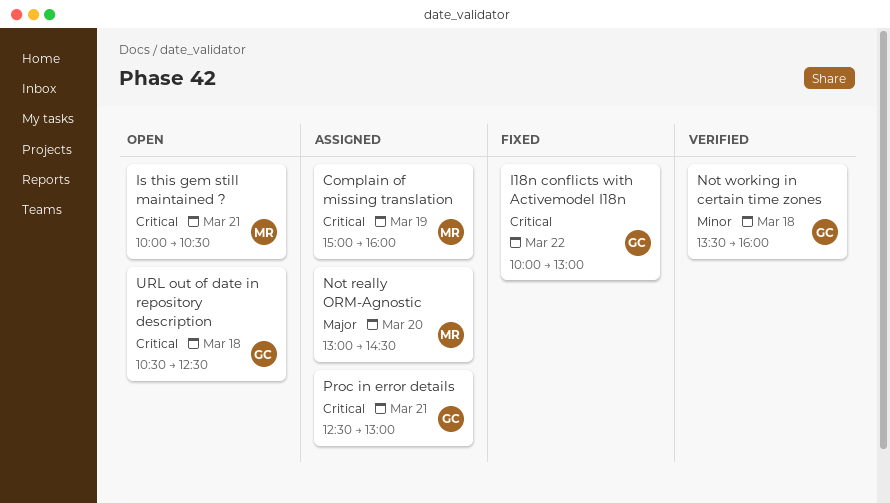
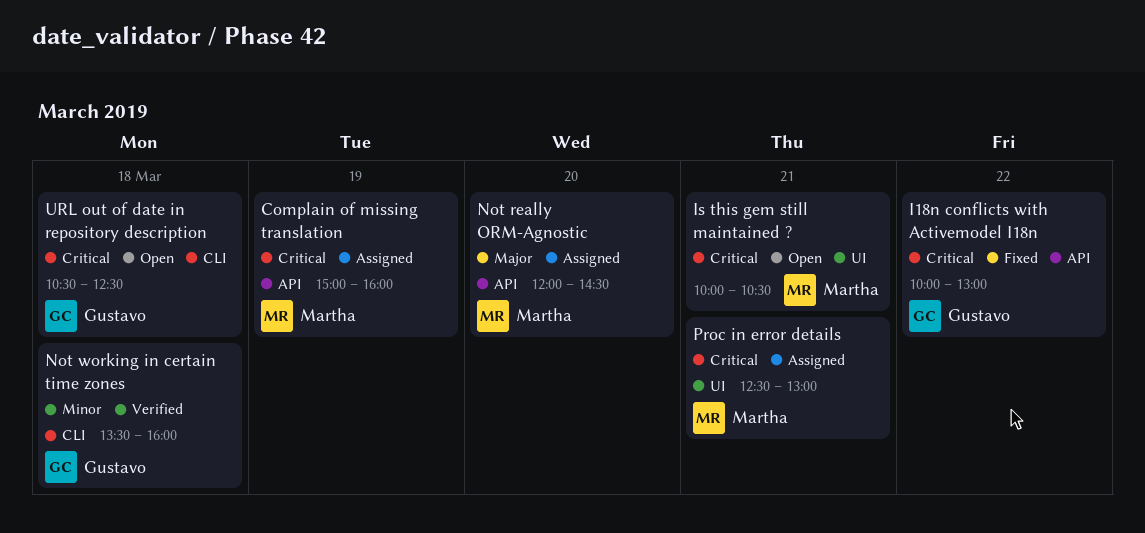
Not really ORM-Agnostic, begins: 13:00 -> 12:00
Proc in error details, owner: Gustavo -> Martha

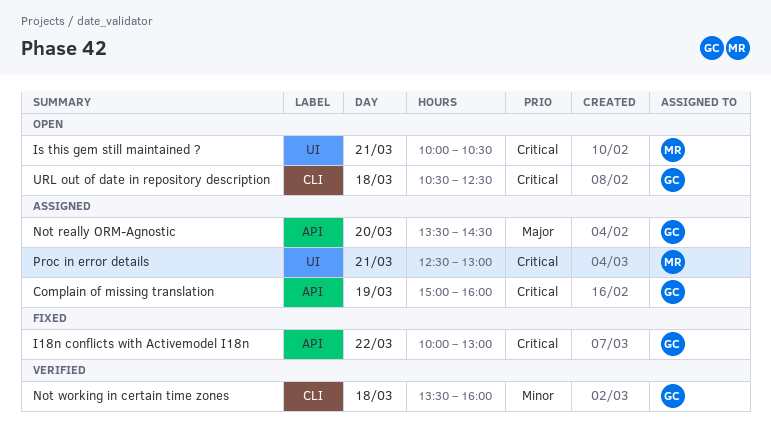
Complain of missing translation, owner: Martha -> Gustavo
Not really ORM-Agnostic, owner: Martha -> Gustavo
Not really ORM-Agnostic, begins: 12:00 -> 13:30

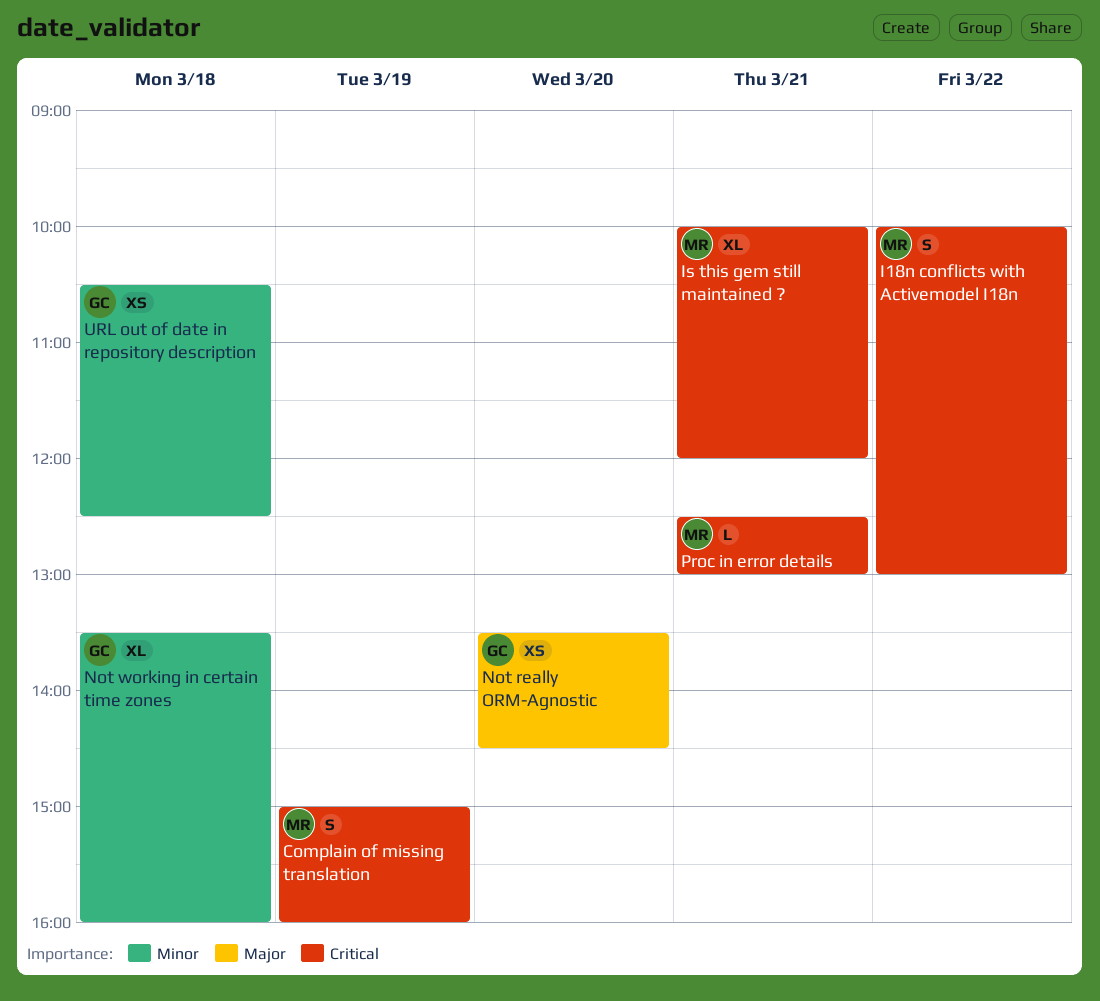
Complain of missing translation, owner: GC -> MR
I18n conflicts with Activemodel I18n, owner: GC -> MR
Is this gem still maintained ?, ends: 10:30 -> 12:00
URL out of date in repository description, priority: Critical -> Minor

